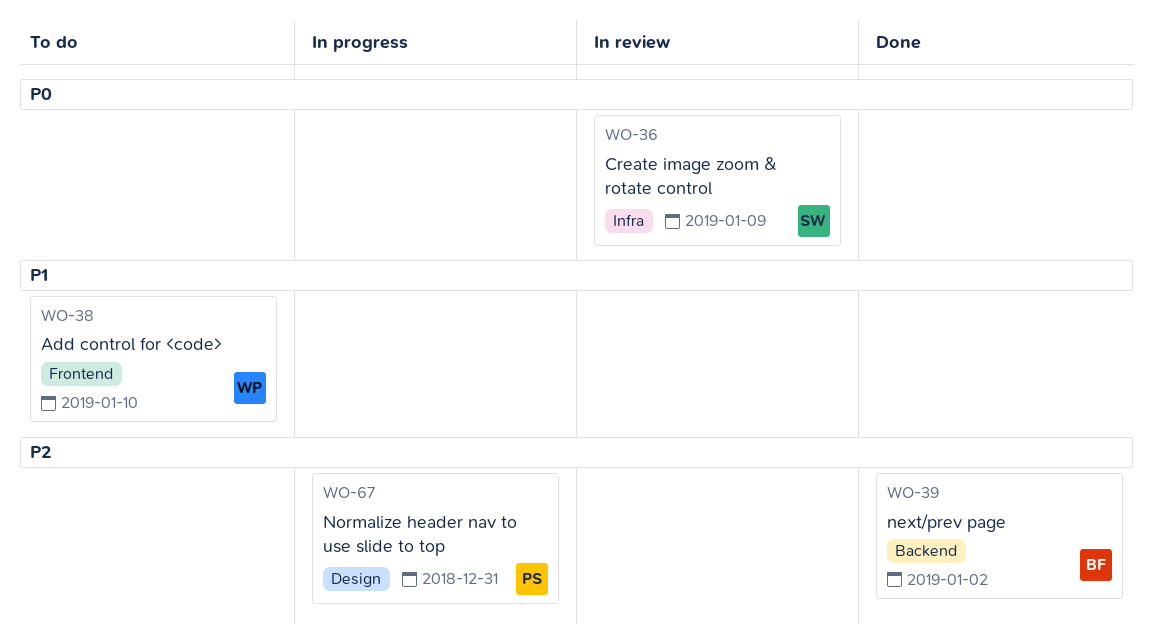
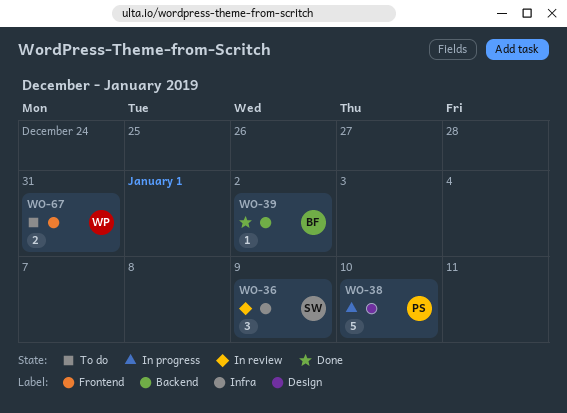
WO-38, status: To do -> In progress
WO-38, owner: WP -> PS
WO-38, label: Frontend -> Design
WO-67, status: In progress -> To do
WO-67, owner: PS -> WP
WO-67, label: Design -> Frontend

